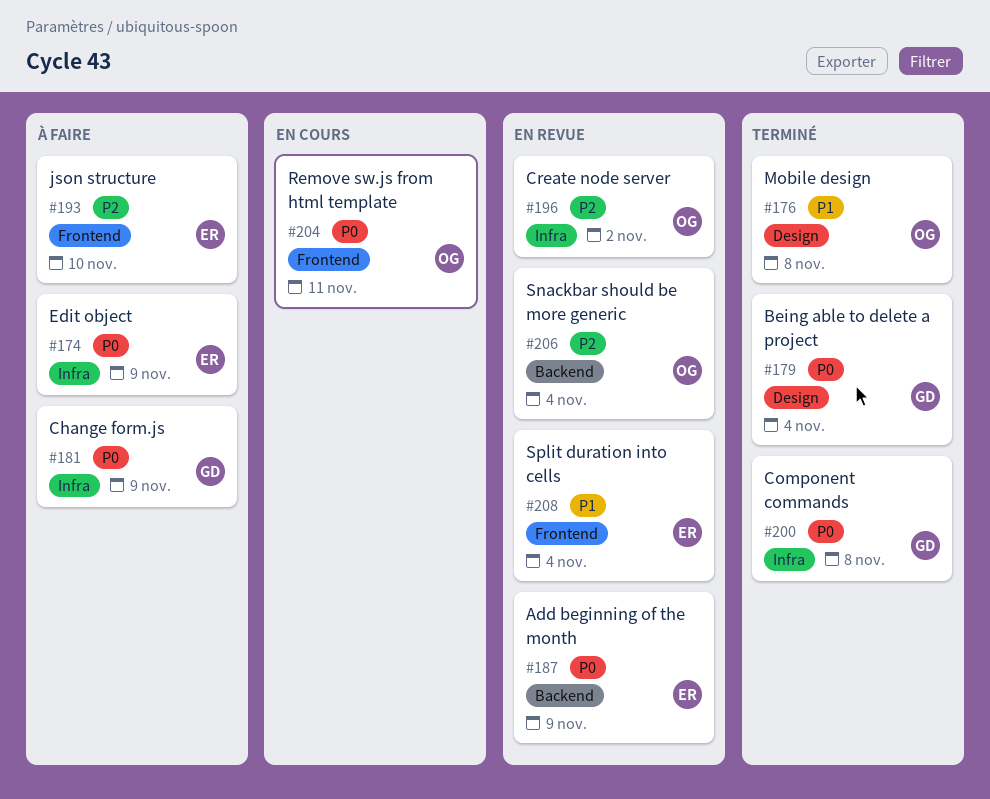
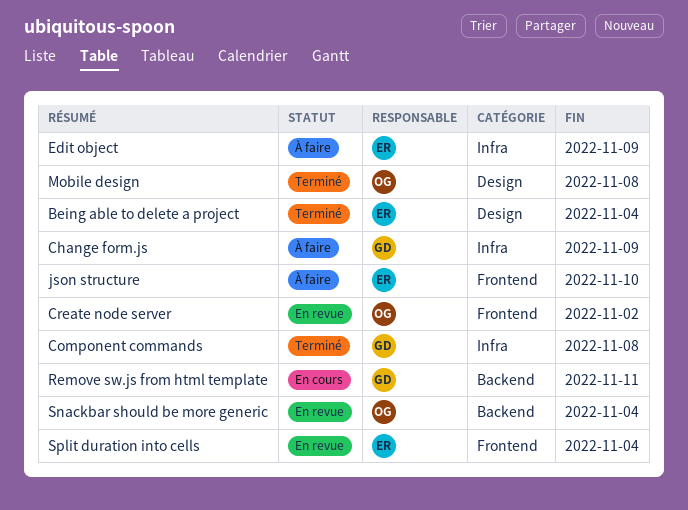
Add beginning of the month: present -> none
Being able to delete a project, owner: GD -> ER
Create node server, label: Infra -> Frontend
Remove sw.js from html template, owner: OG -> GD
Remove sw.js from html template, label: Frontend -> Backend

